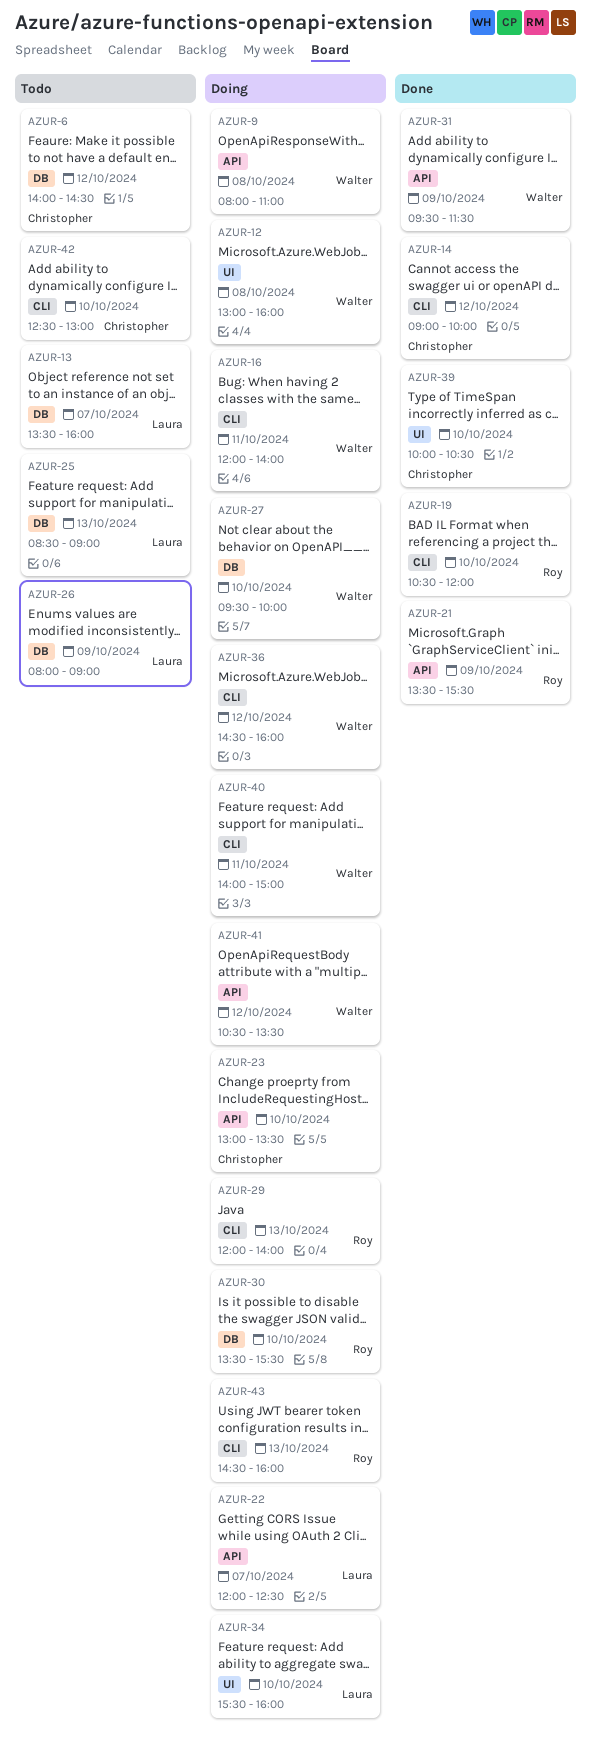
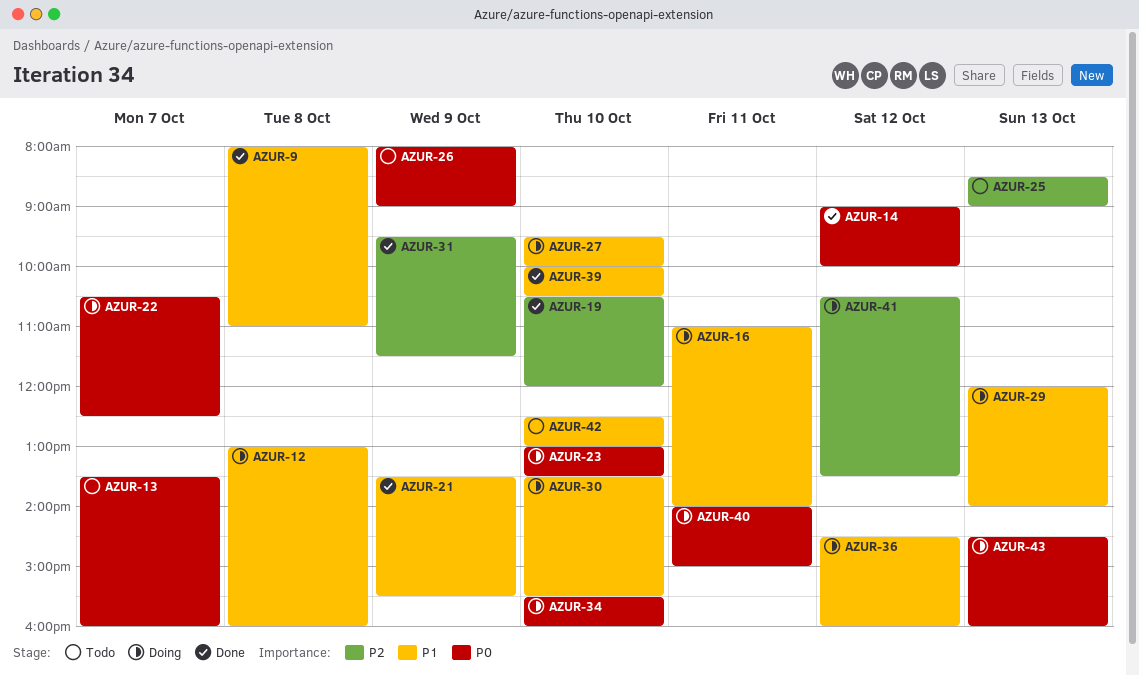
AZUR-6: present -> none
AZUR-9, status: Doing -> Done
AZUR-16, begins: 12:00 -> 11:00
AZUR-22, begins: 12:00 -> 10:30

